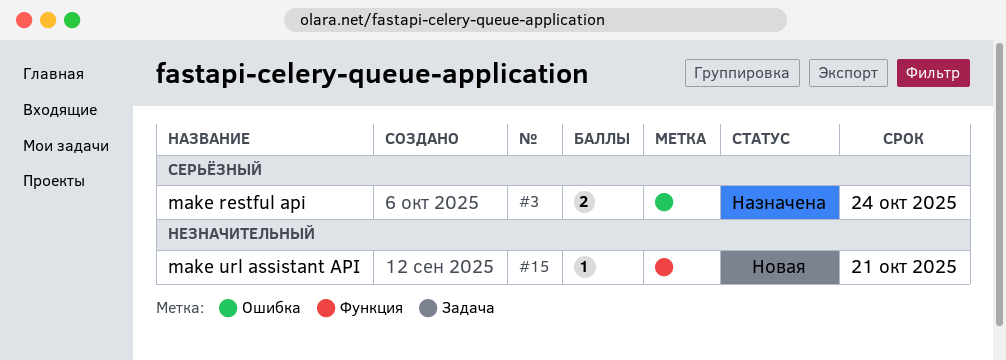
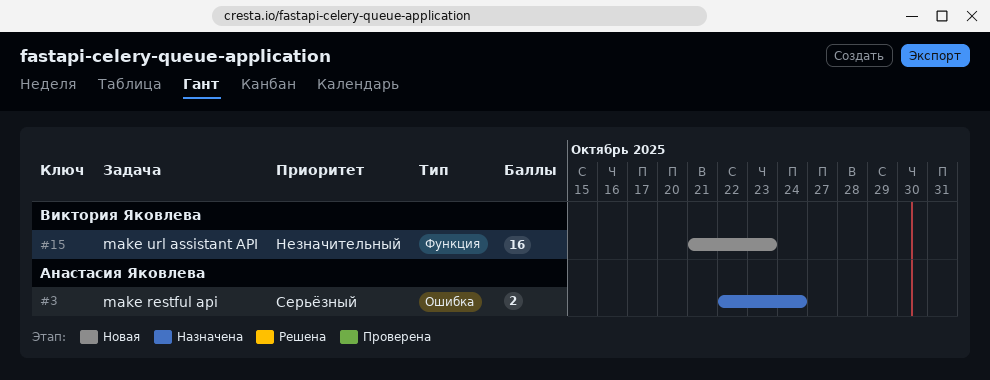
#15, estimate: 1 -> 16
#15, due: Oct 21 -> Oct 23

